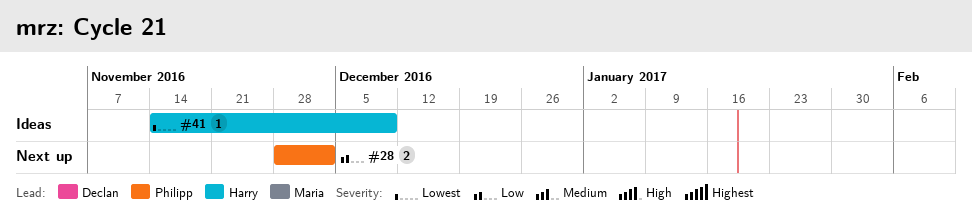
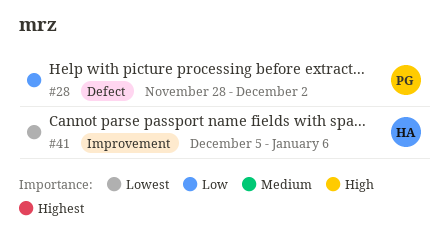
#41, start: Nov 14 -> Dec 5
#41, due: Dec 9 -> Jan 6

